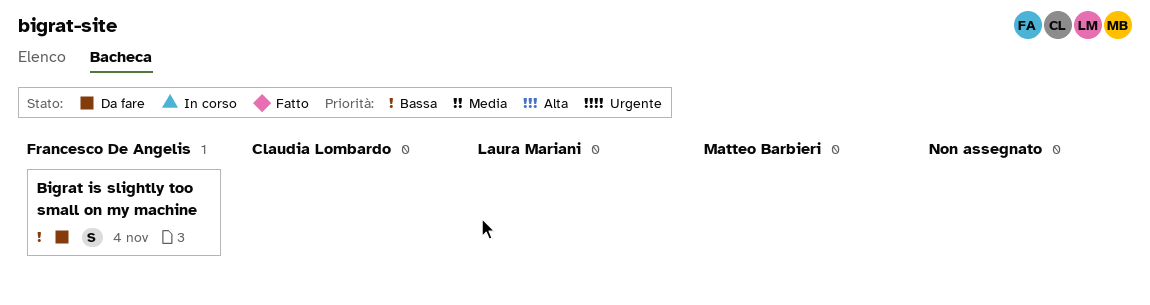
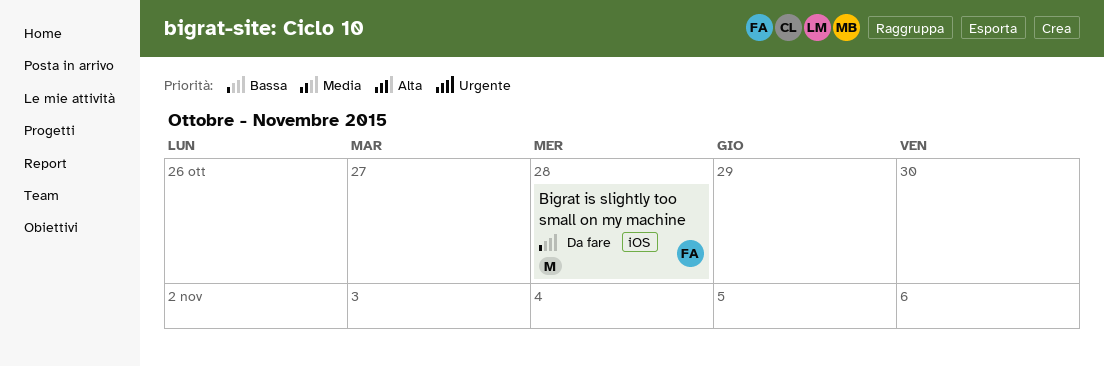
Bigrat is slightly too small on my machine, estimate: S -> M
Bigrat is slightly too small on my machine, due: Nov 4 -> Oct 28

